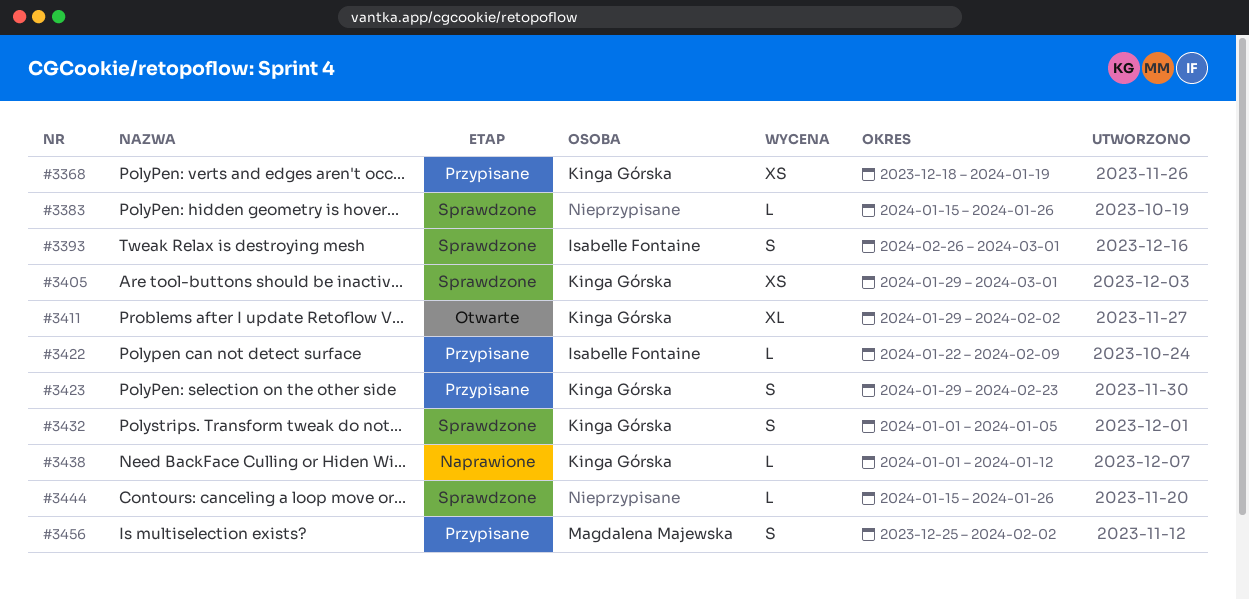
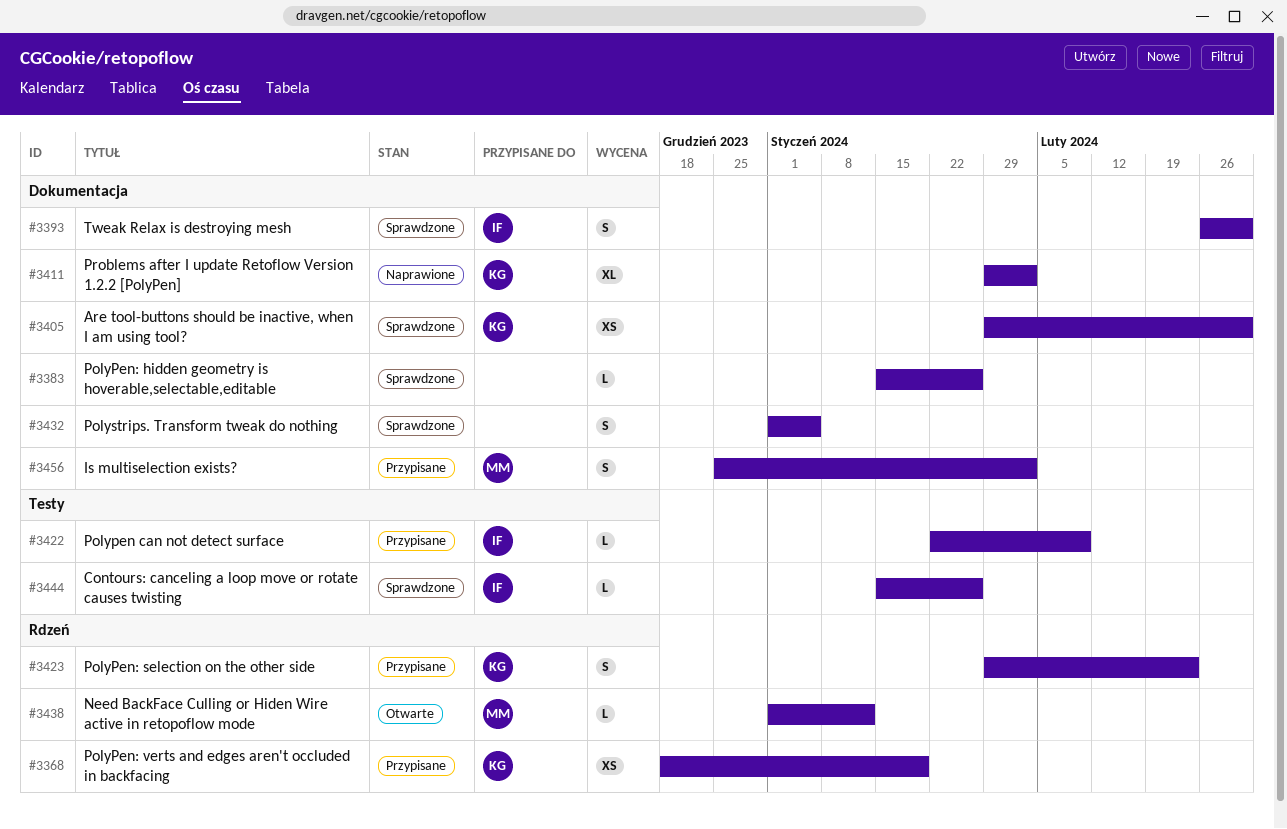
#3411, status: Otwarte -> Naprawione
#3432, owner: Kinga Górska -> none
#3438, status: Naprawione -> Otwarte
#3438, owner: Kinga Górska -> Magdalena Majewska
#3444, owner: none -> Isabelle Fontaine

